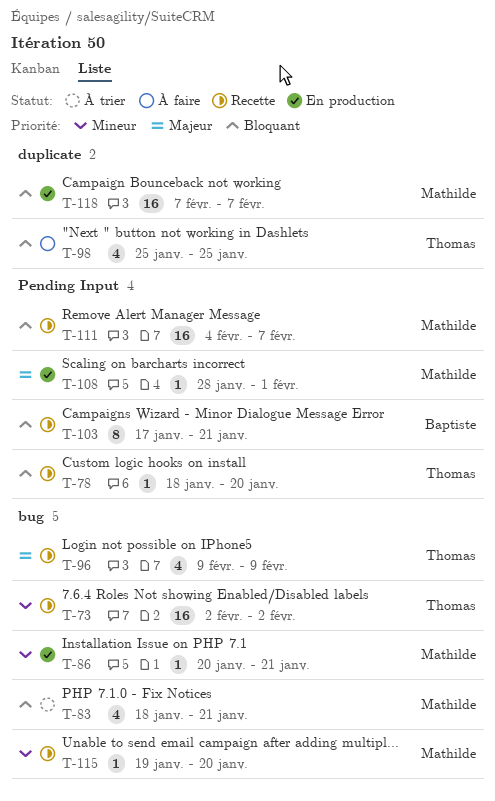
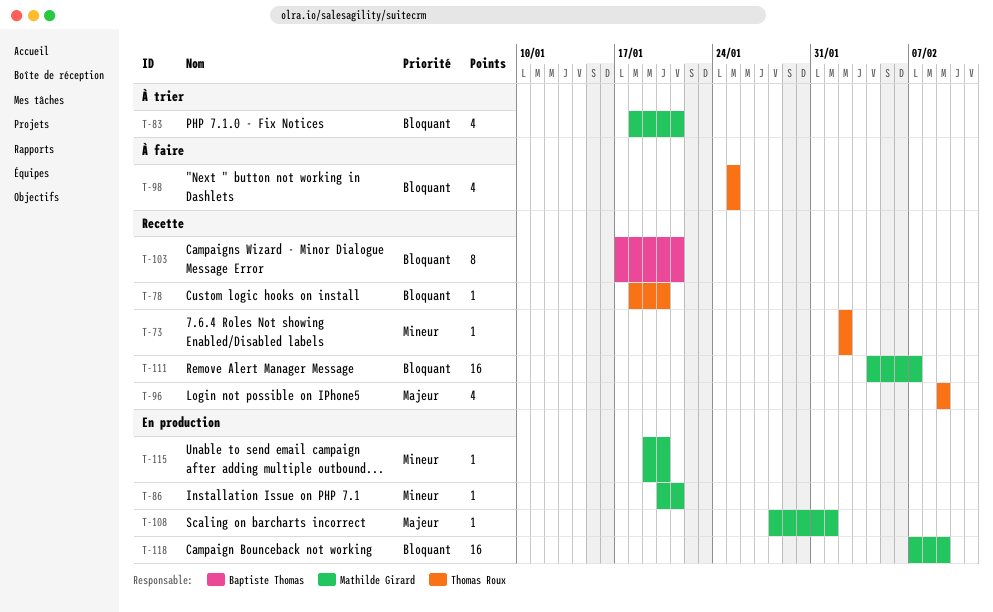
T-73, estimate: 16 -> 1
T-115, status: Recette -> En production
T-118, due: Feb 7 -> Feb 9

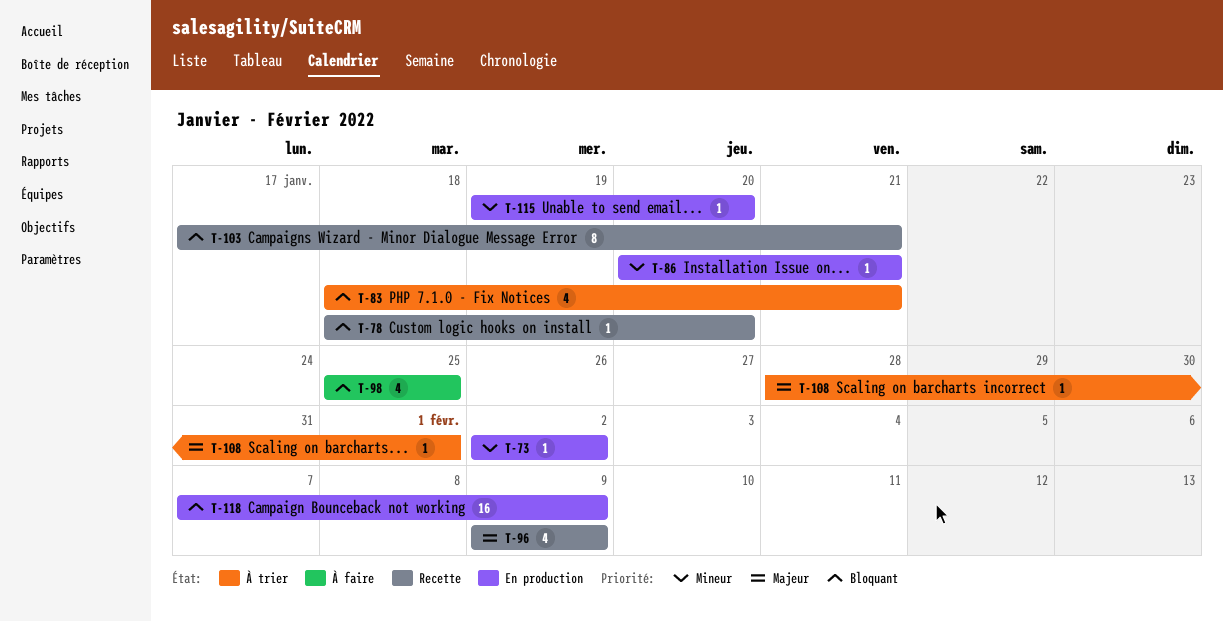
T-73, status: Recette -> En production
T-108, status: En production -> À trier
T-111: present -> none

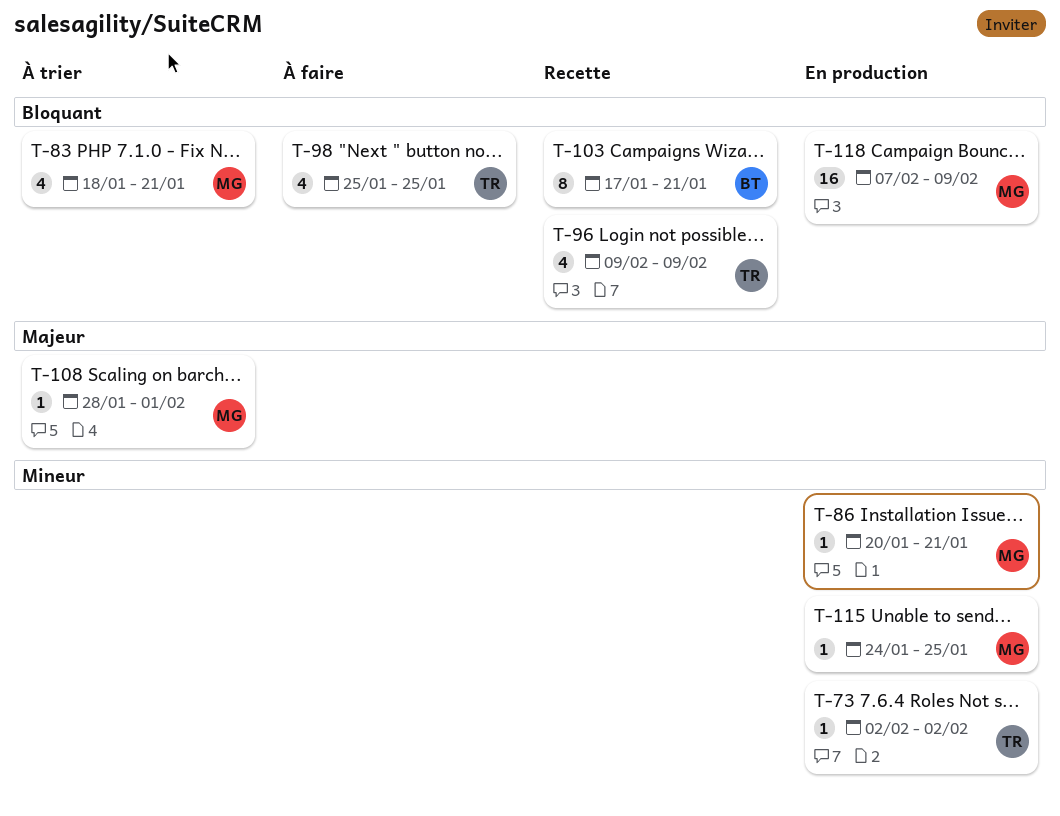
T-78: present -> none
T-96, priority: Majeur -> Bloquant
T-115, start: Jan 19 -> Jan 24
T-115, due: Jan 20 -> Jan 25

